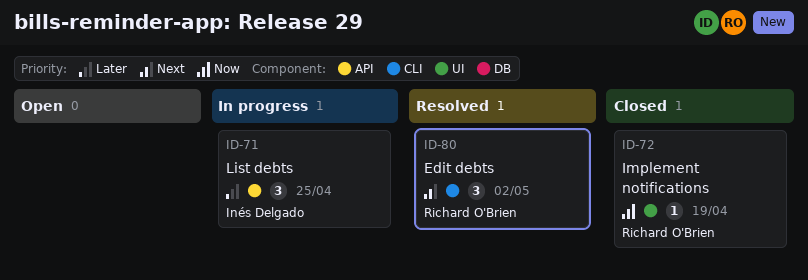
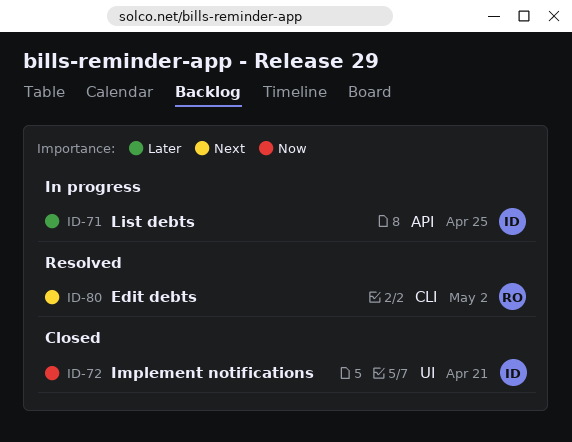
ID-72, owner: Richard O'Brien -> Inés Delgado
ID-72, due: Apr 19 -> Apr 21

